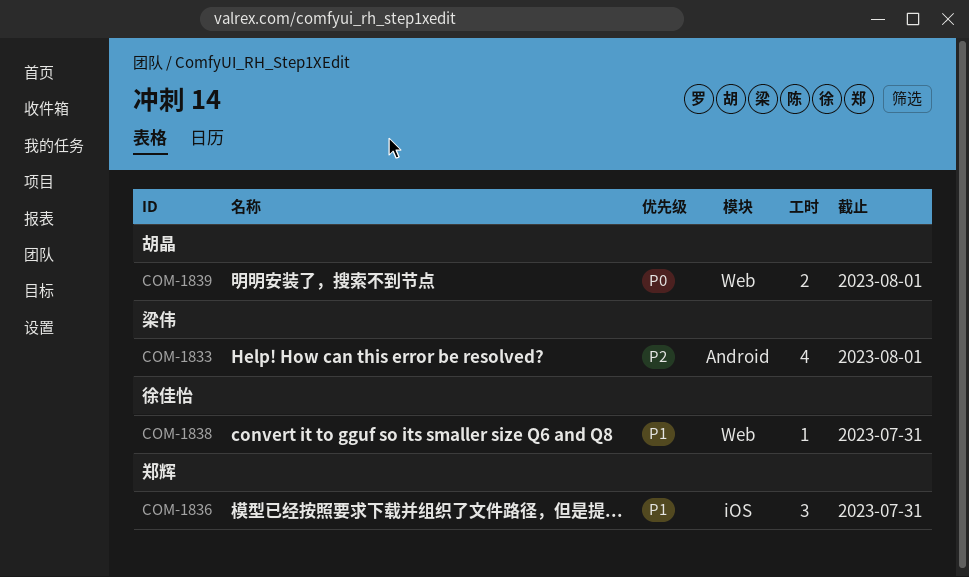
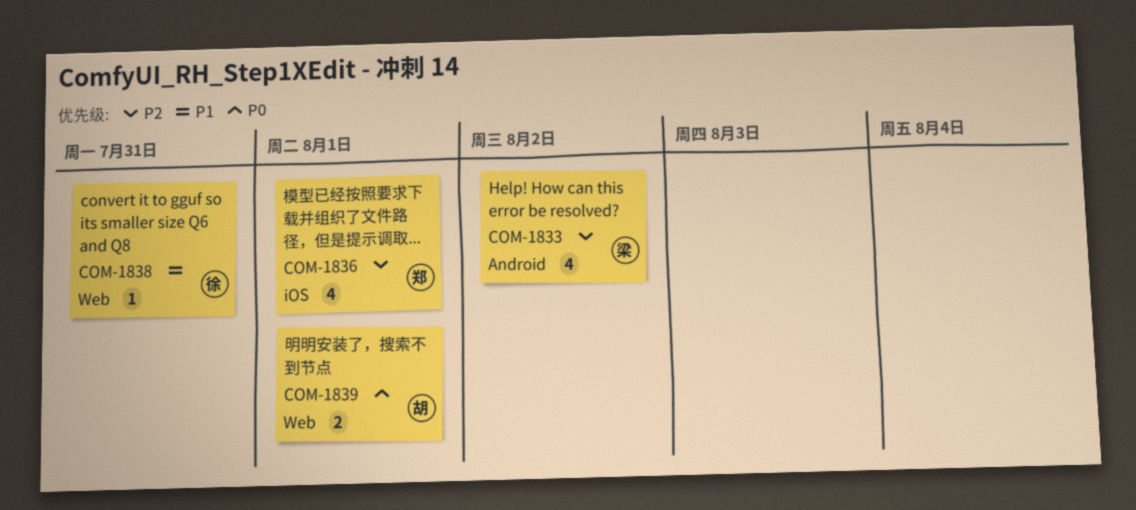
COM-1833, due: Aug 1 -> Aug 2
COM-1836, priority: P1 -> P2
COM-1836, estimate: 3 -> 4
COM-1836, due: Jul 31 -> Aug 1

